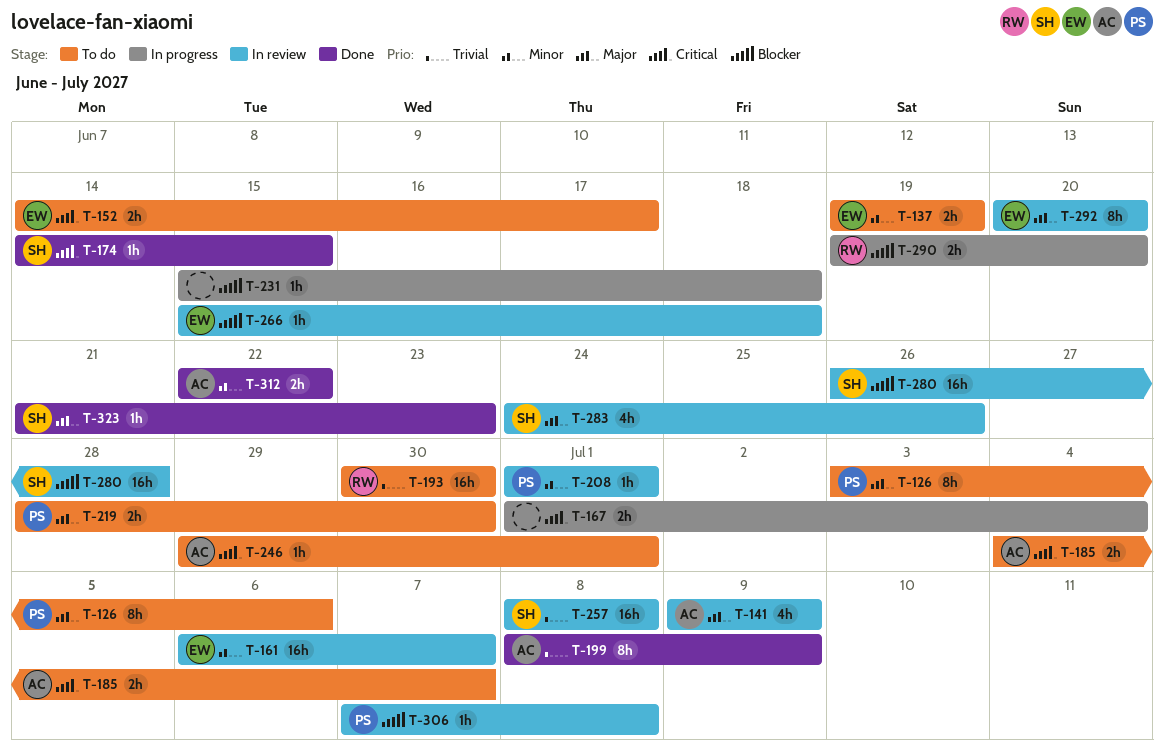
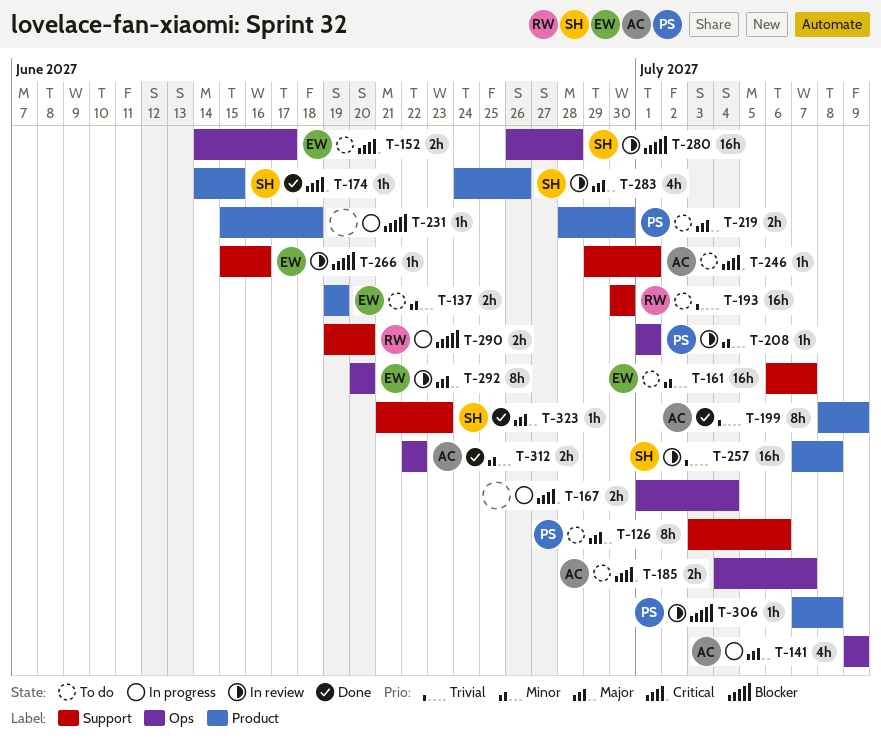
T-141, status: In review -> In progress
T-161, status: In review -> To do
T-257, start: Jul 8 -> Jul 7
T-266, due: Jun 18 -> Jun 16

